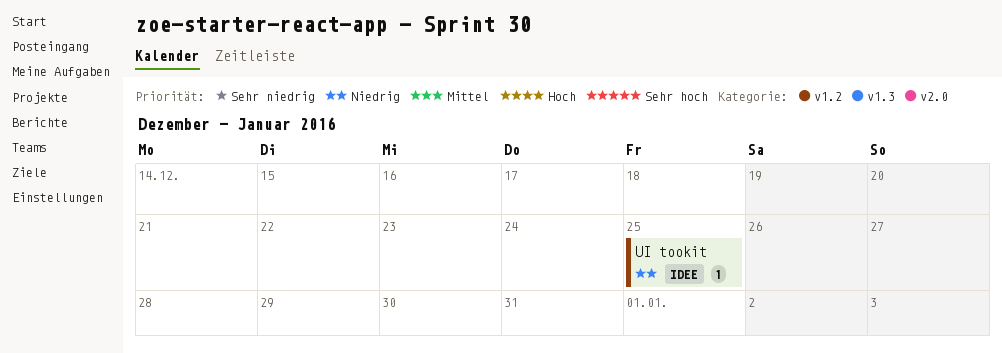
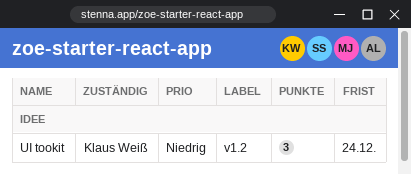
UI tookit, estimate: 1 -> 3
UI tookit, due: Dec 25 -> Dec 24

